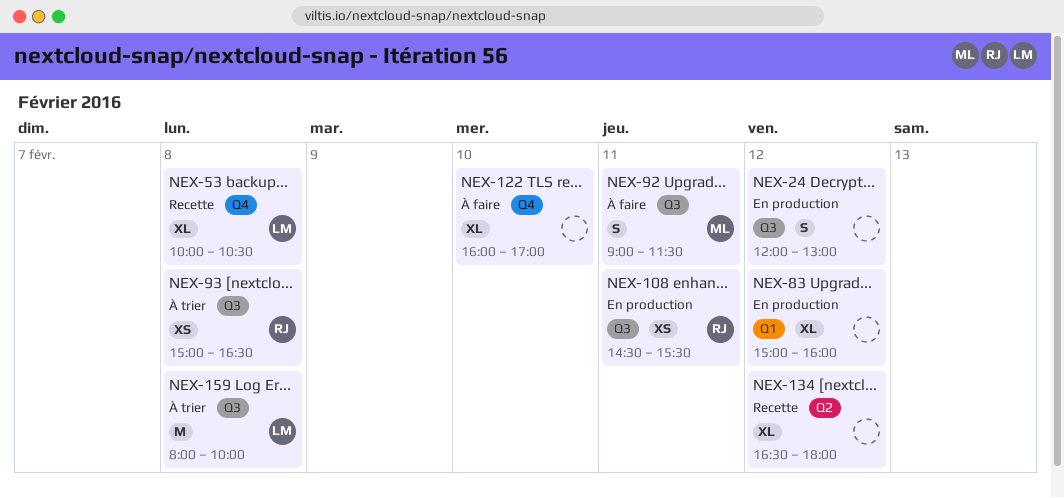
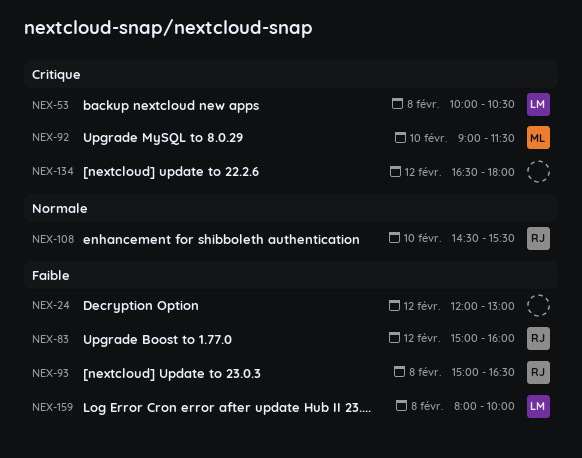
NEX-83, owner: none -> RJ
NEX-92, day: Feb 11 -> Feb 10
NEX-108, day: Feb 11 -> Feb 10
NEX-122: present -> none

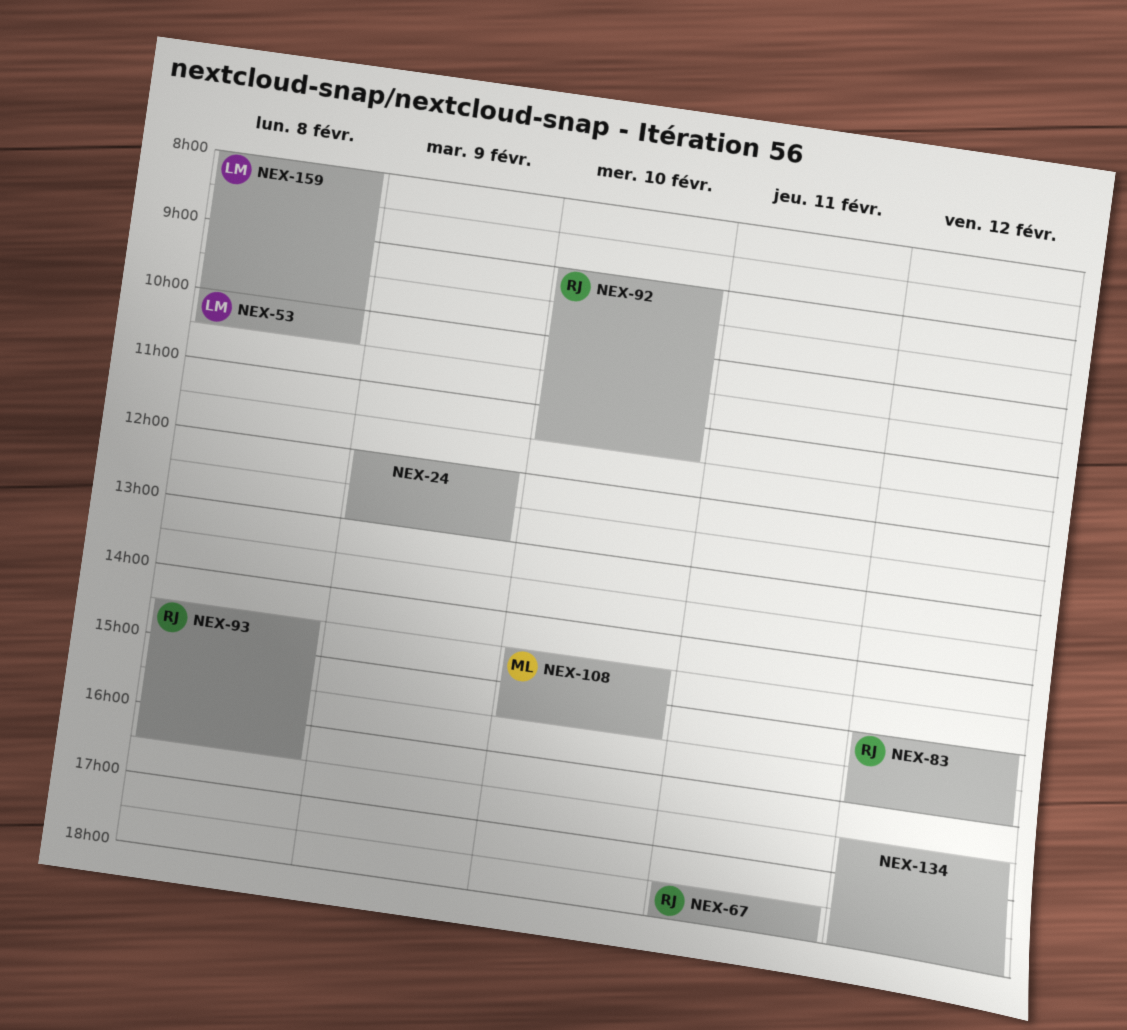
NEX-24, day: Feb 12 -> Feb 9
NEX-67: none -> present
NEX-92, owner: ML -> RJ
NEX-93, begins: 15:00 -> 14:30
NEX-108, owner: RJ -> ML

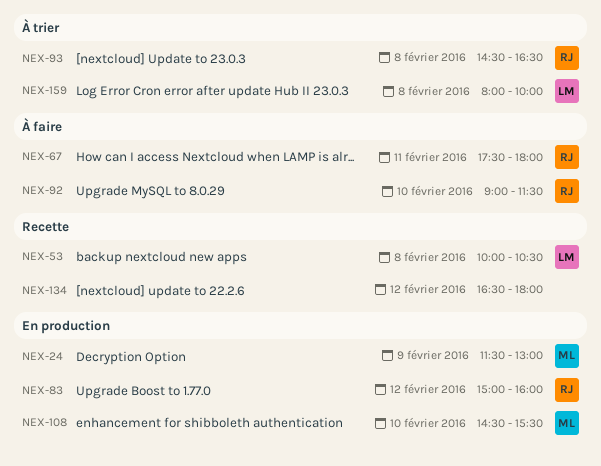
NEX-24, owner: none -> ML
NEX-24, begins: 12:00 -> 11:30

